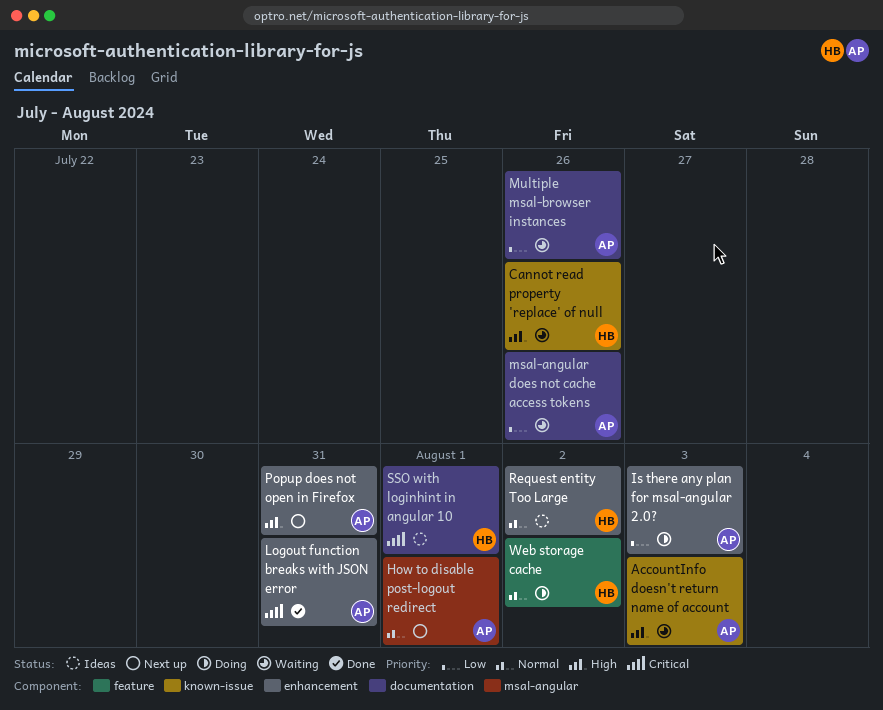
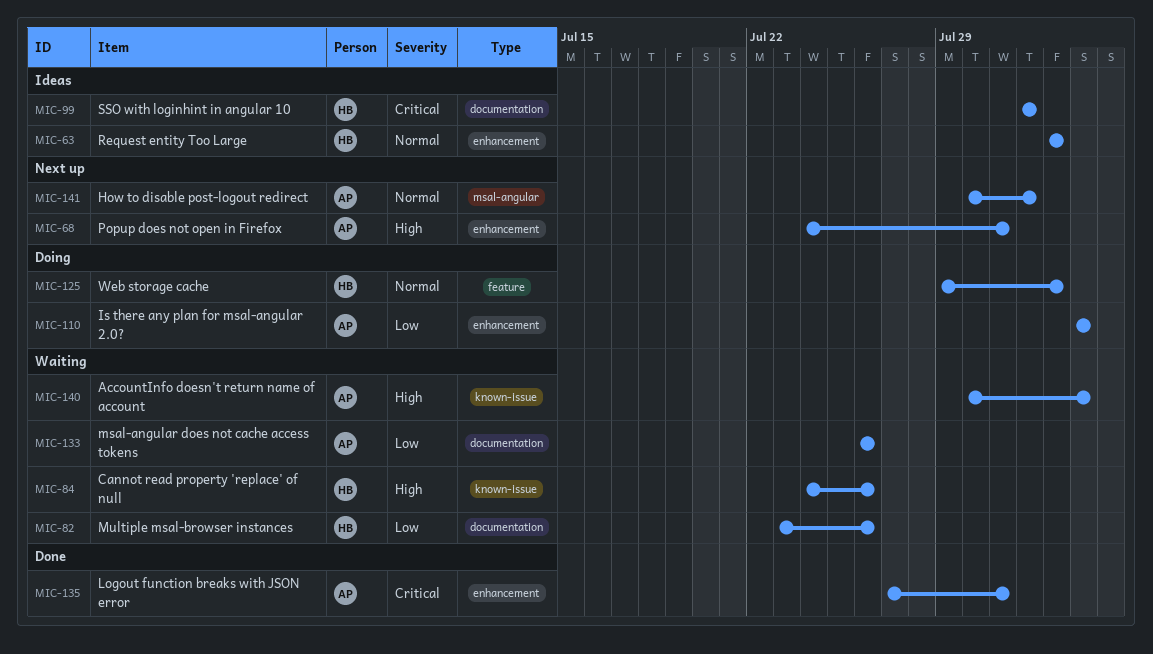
Multiple msal-browser instances, owner: AP -> HB

